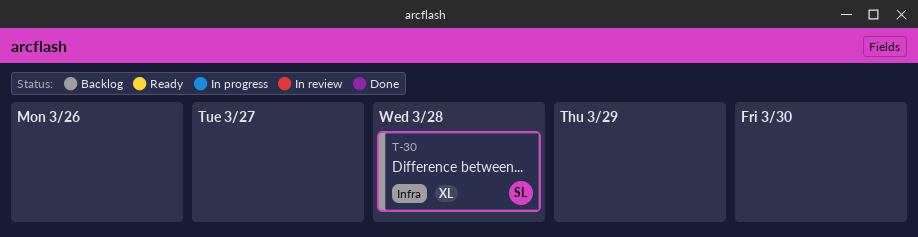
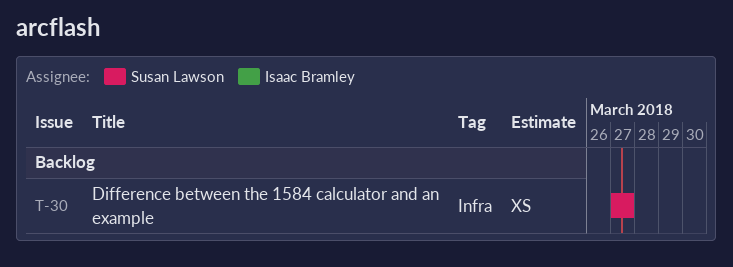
T-30, estimate: XL -> XS
T-30, due: Mar 28 -> Mar 27

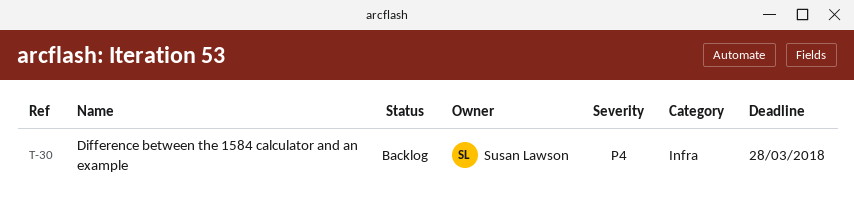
T-30, due: Mar 27 -> Mar 28

